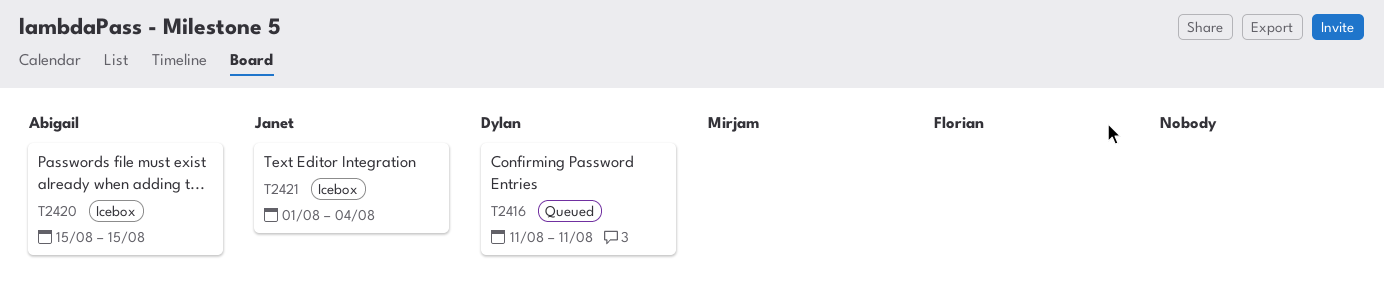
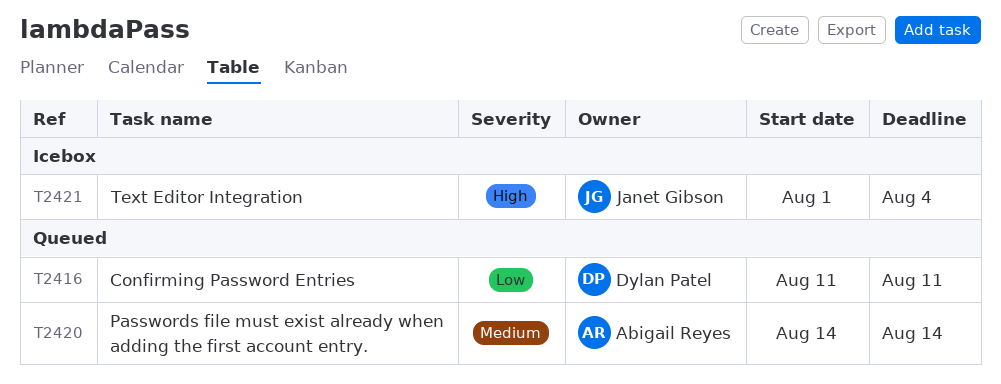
T2420, status: Icebox -> Queued
T2420, start: Aug 15 -> Aug 14
T2420, due: Aug 15 -> Aug 14

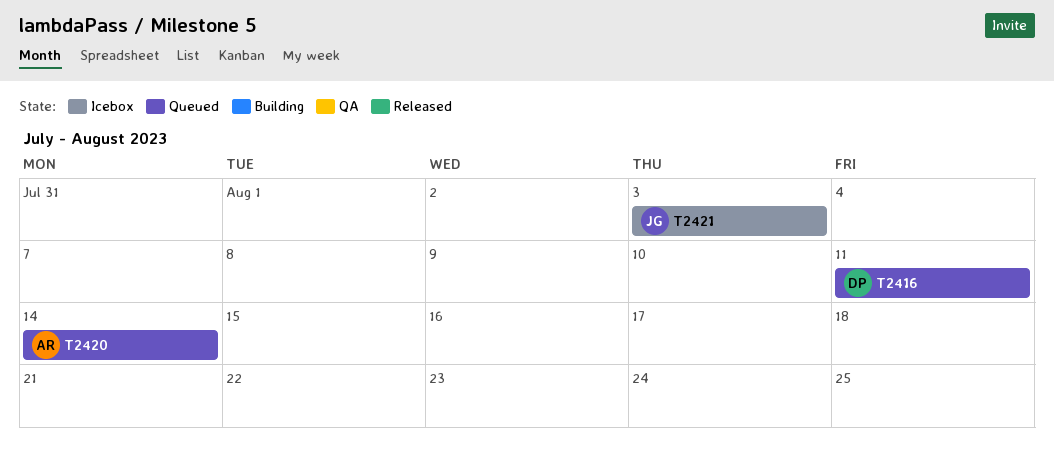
T2421, start: Aug 1 -> Aug 3
T2421, due: Aug 4 -> Aug 3

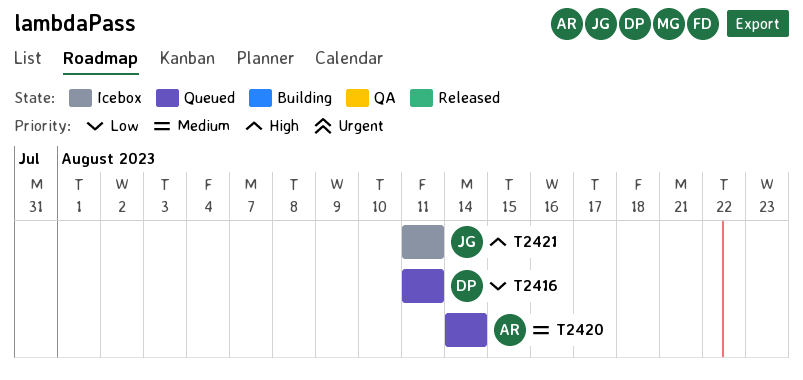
T2421, start: Aug 3 -> Aug 11
T2421, due: Aug 3 -> Aug 11

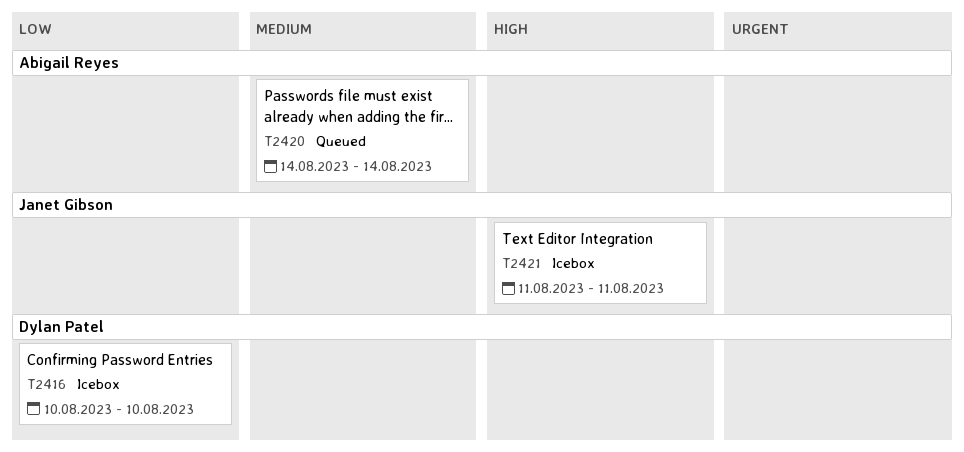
T2416, status: Queued -> Icebox
T2416, start: Aug 11 -> Aug 10
T2416, due: Aug 11 -> Aug 10

